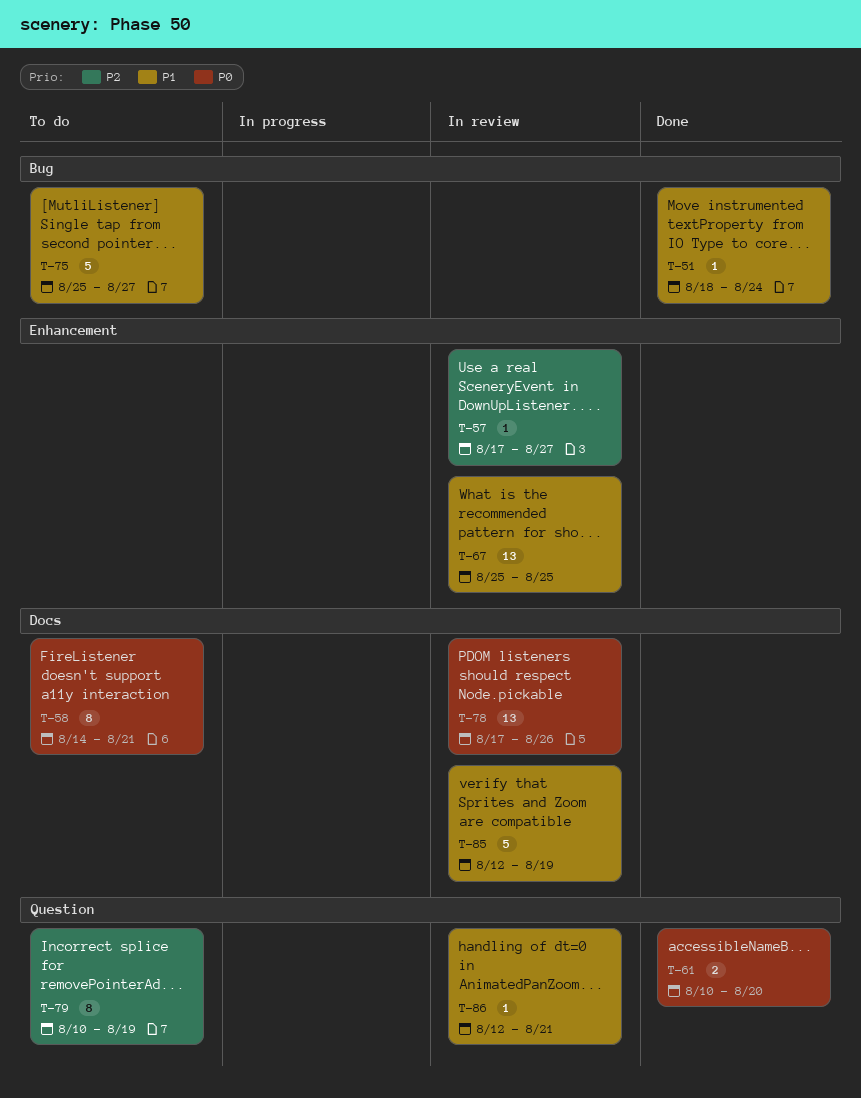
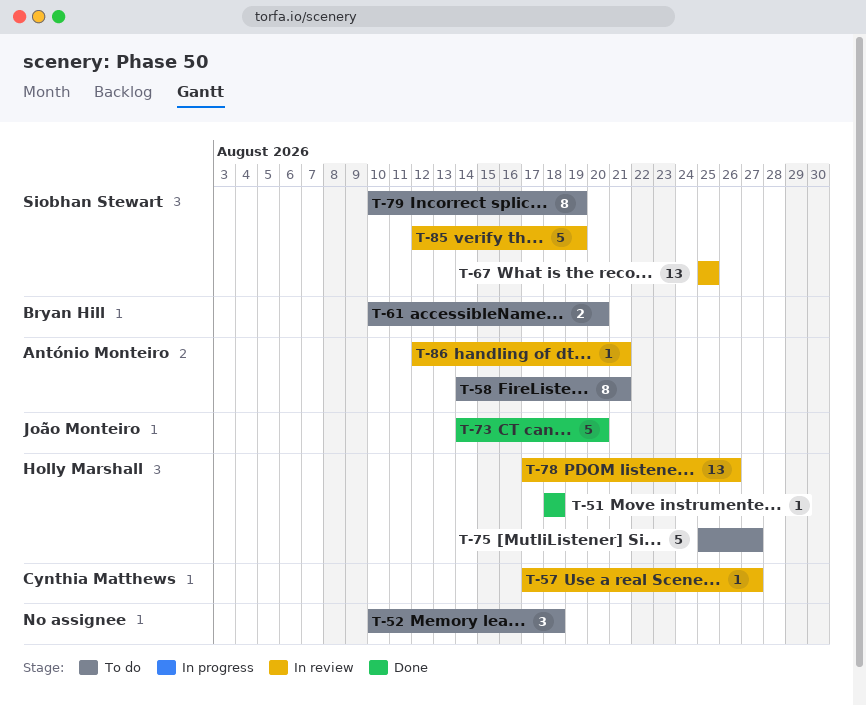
T-51, due: Aug 24 -> Aug 18
T-52: none -> present
T-61, status: Done -> To do
T-73: none -> present

